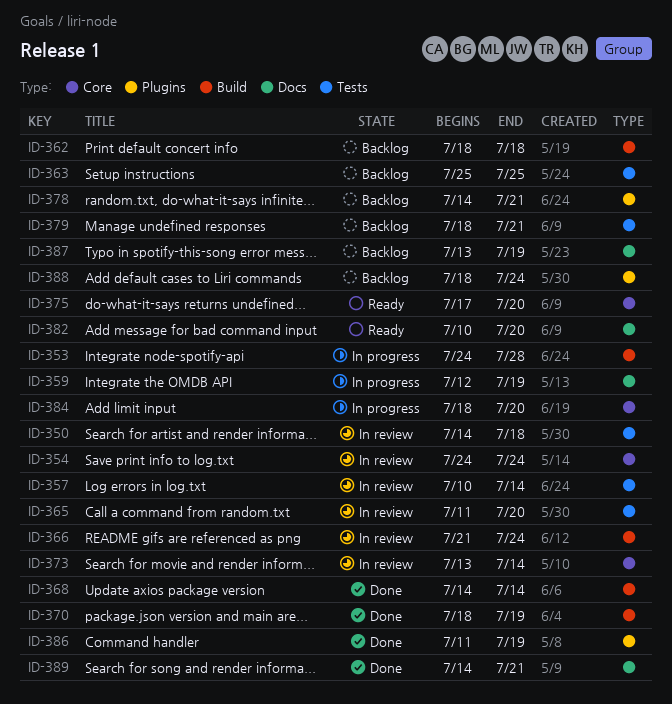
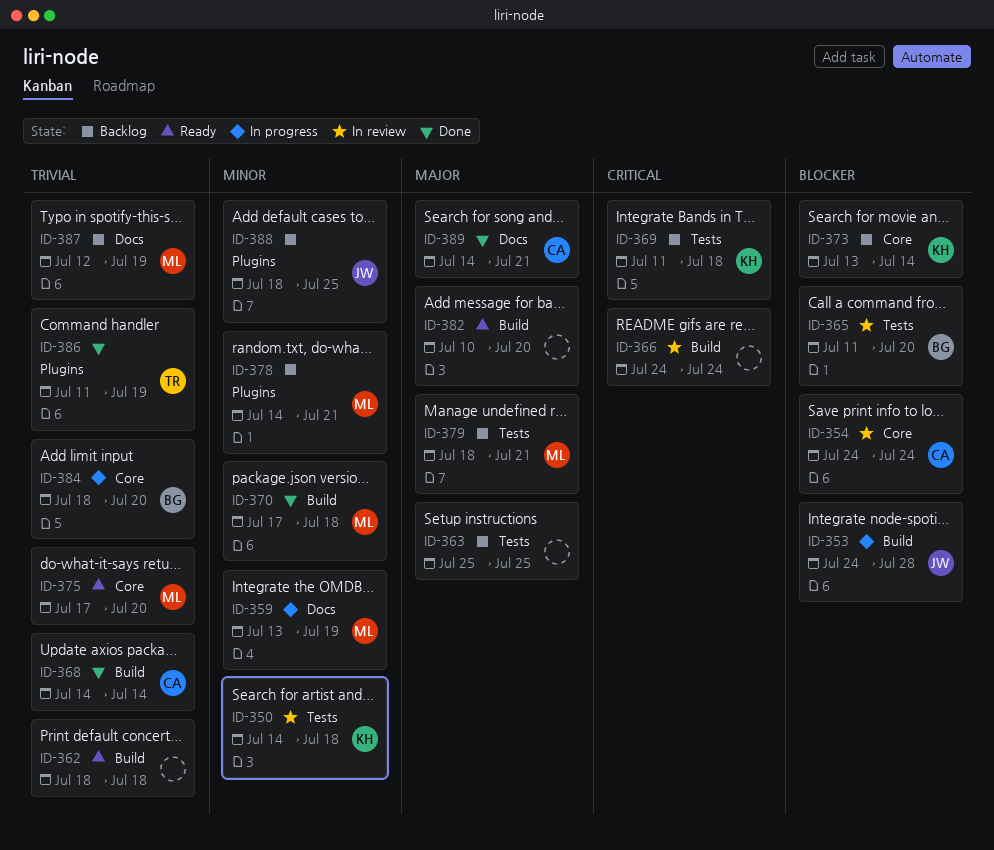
ID-357: present -> none
ID-359, start: Jul 12 -> Jul 13
ID-362, status: Backlog -> Ready
ID-366, start: Jul 21 -> Jul 24
ID-369: none -> present
ID-370, start: Jul 18 -> Jul 17
ID-370, due: Jul 19 -> Jul 18
ID-373, status: In review -> Backlog
ID-382, label: Docs -> Build
ID-387, start: Jul 13 -> Jul 12
ID-388, due: Jul 24 -> Jul 25

